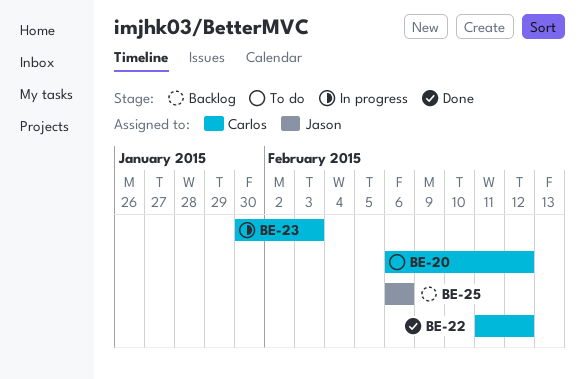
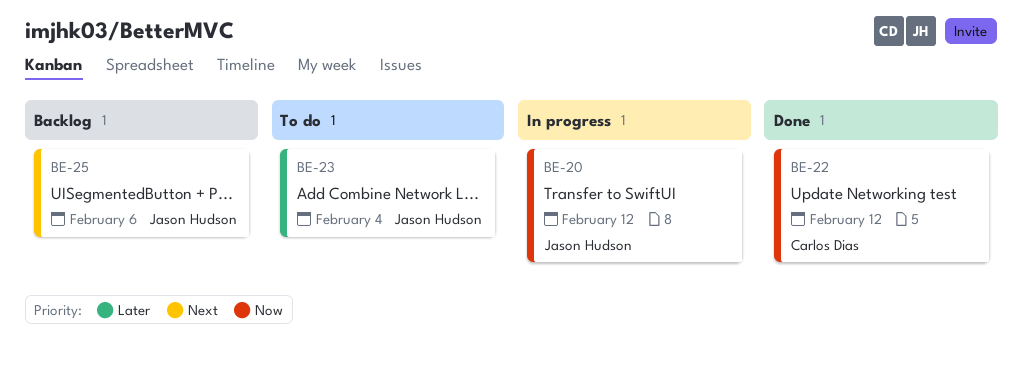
BE-20, status: To do -> In progress
BE-20, owner: Carlos Dias -> Jason Hudson
BE-23, status: In progress -> To do
BE-23, owner: Carlos Dias -> Jason Hudson
BE-23, due: Feb 3 -> Feb 4

